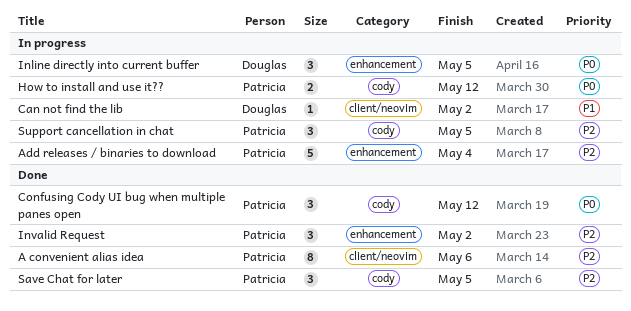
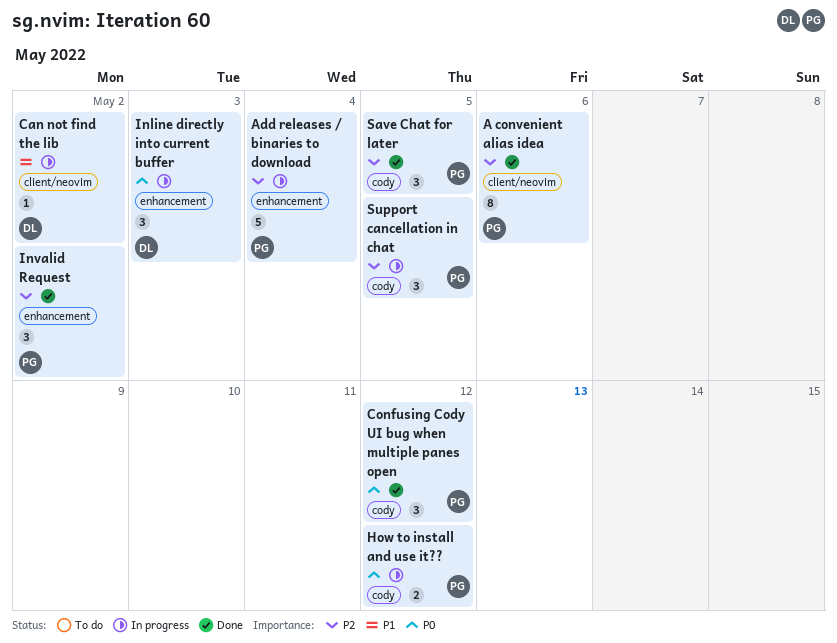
Inline directly into current buffer, due: May 5 -> May 3

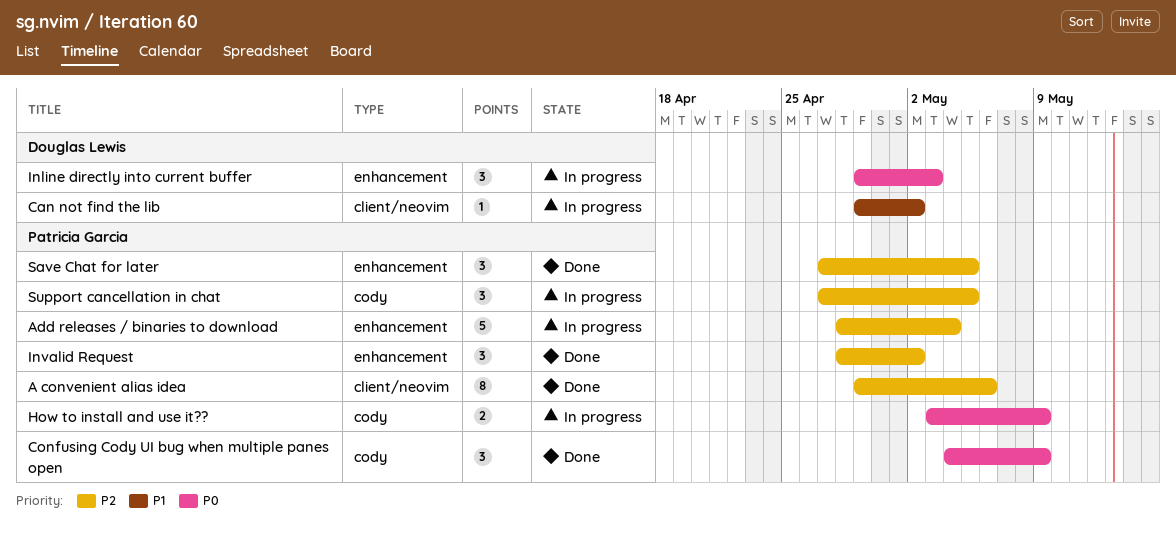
Confusing Cody UI bug when multiple panes open, due: May 12 -> May 9
How to install and use it??, due: May 12 -> May 9
Save Chat for later, label: cody -> enhancement

